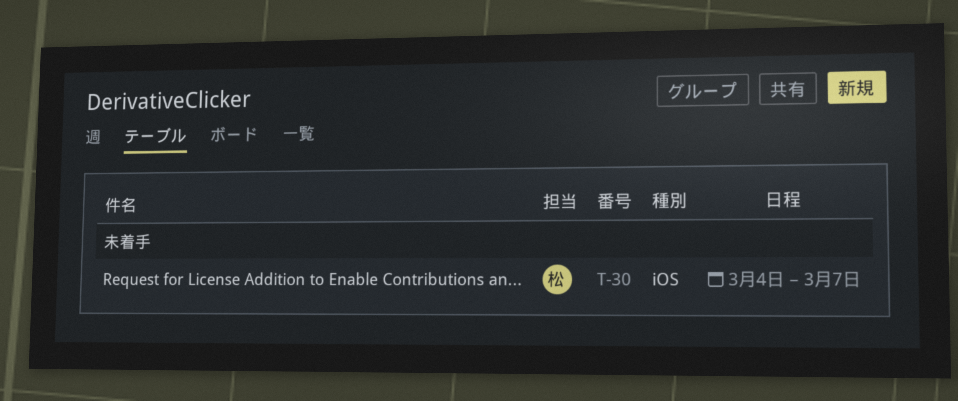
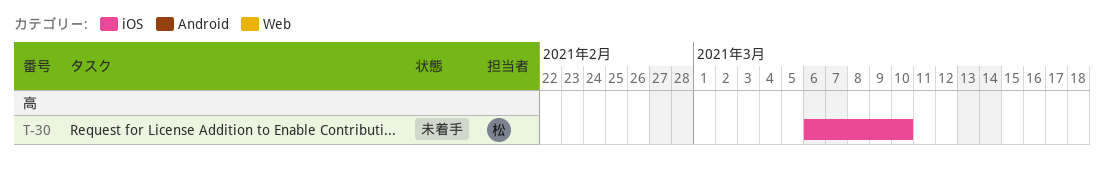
T-30, start: Mar 4 -> Mar 6
T-30, due: Mar 7 -> Mar 10

